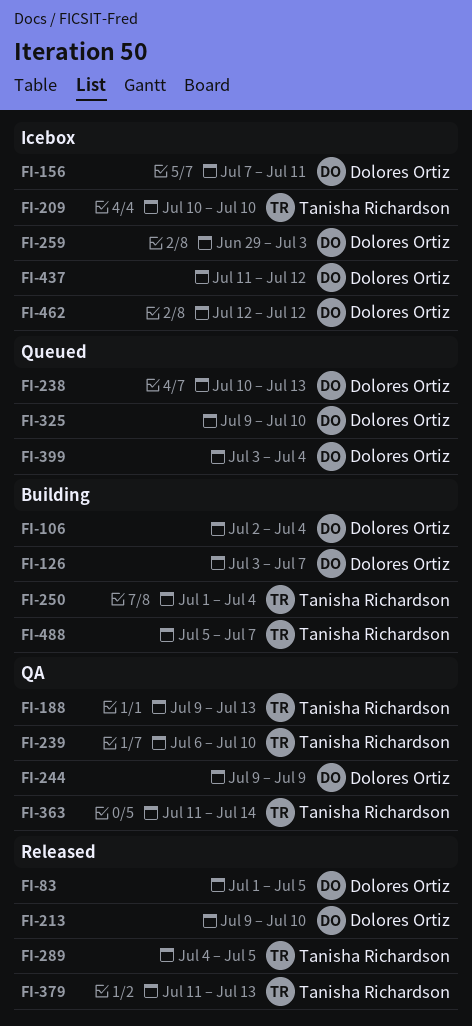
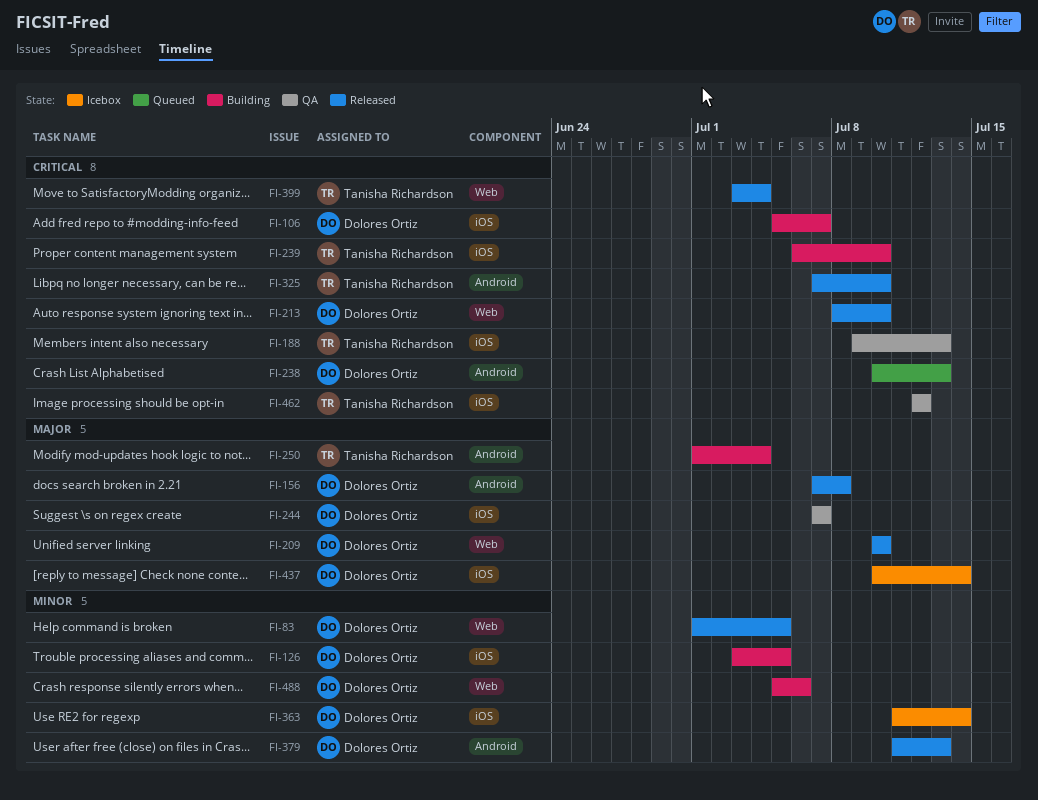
FI-106, start: Jul 2 -> Jul 5
FI-106, due: Jul 4 -> Jul 7
FI-126, due: Jul 7 -> Jul 5
FI-156, status: Icebox -> Released
FI-156, due: Jul 11 -> Jul 8
FI-209, status: Icebox -> Released
FI-209, owner: Tanisha Richardson -> Dolores Ortiz
FI-213, start: Jul 9 -> Jul 8
FI-239, status: QA -> Building
FI-244, start: Jul 9 -> Jul 7
FI-244, due: Jul 9 -> Jul 7
FI-259: present -> none
FI-289: present -> none
FI-325, status: Queued -> Released
FI-325, owner: Dolores Ortiz -> Tanisha Richardson
FI-325, start: Jul 9 -> Jul 7
FI-363, status: QA -> Icebox
FI-363, owner: Tanisha Richardson -> Dolores Ortiz
FI-379, owner: Tanisha Richardson -> Dolores Ortiz
FI-399, status: Queued -> Released
FI-399, owner: Dolores Ortiz -> Tanisha Richardson
FI-437, start: Jul 11 -> Jul 10
FI-437, due: Jul 12 -> Jul 14
FI-462, status: Icebox -> QA
FI-462, owner: Dolores Ortiz -> Tanisha Richardson
FI-488, owner: Tanisha Richardson -> Dolores Ortiz
FI-488, due: Jul 7 -> Jul 6

